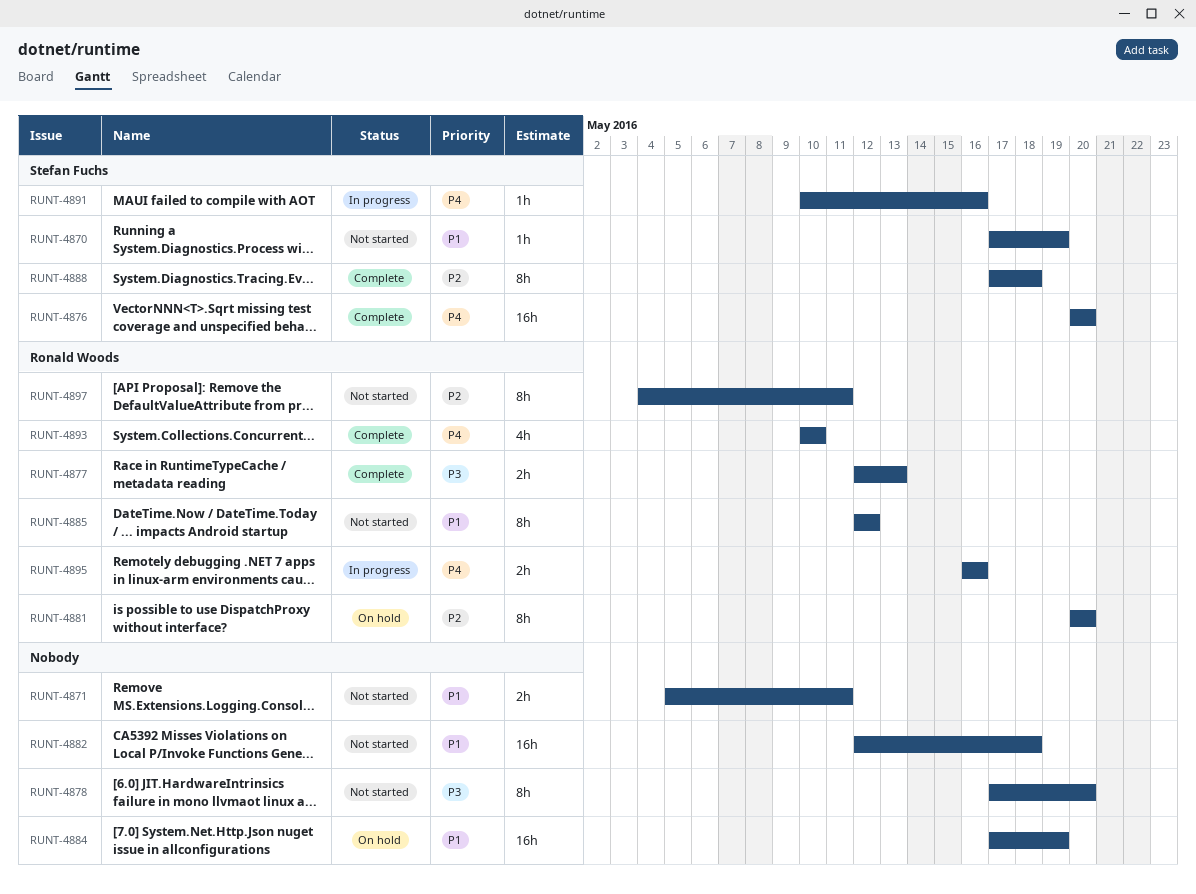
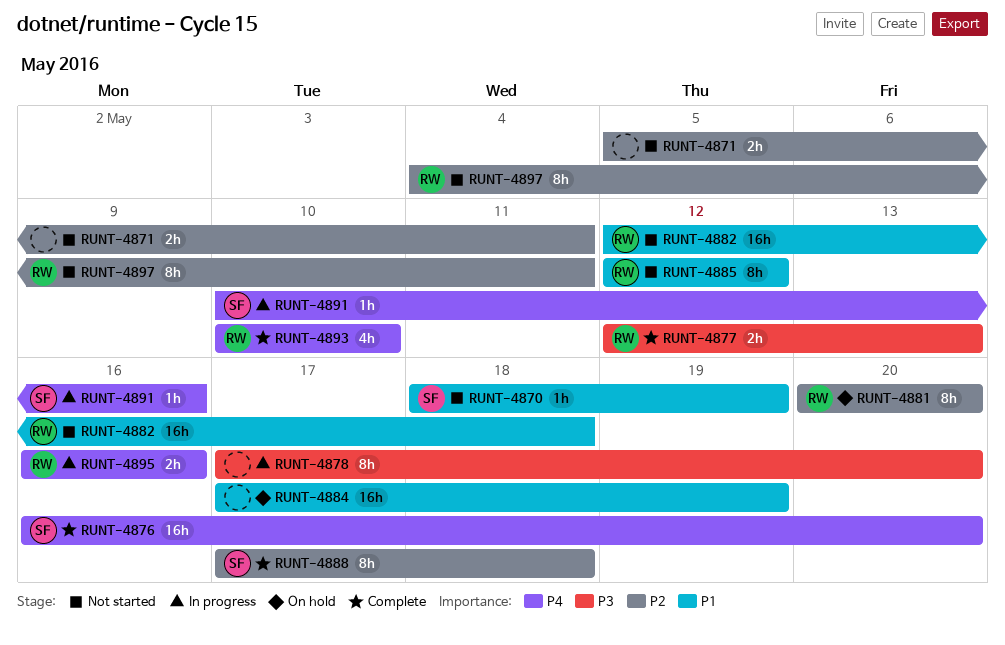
RUNT-4870, start: May 17 -> May 18
RUNT-4871, priority: P1 -> P2
RUNT-4876, start: May 20 -> May 16
RUNT-4878, status: Not started -> In progress
RUNT-4882, owner: none -> Ronald Woods

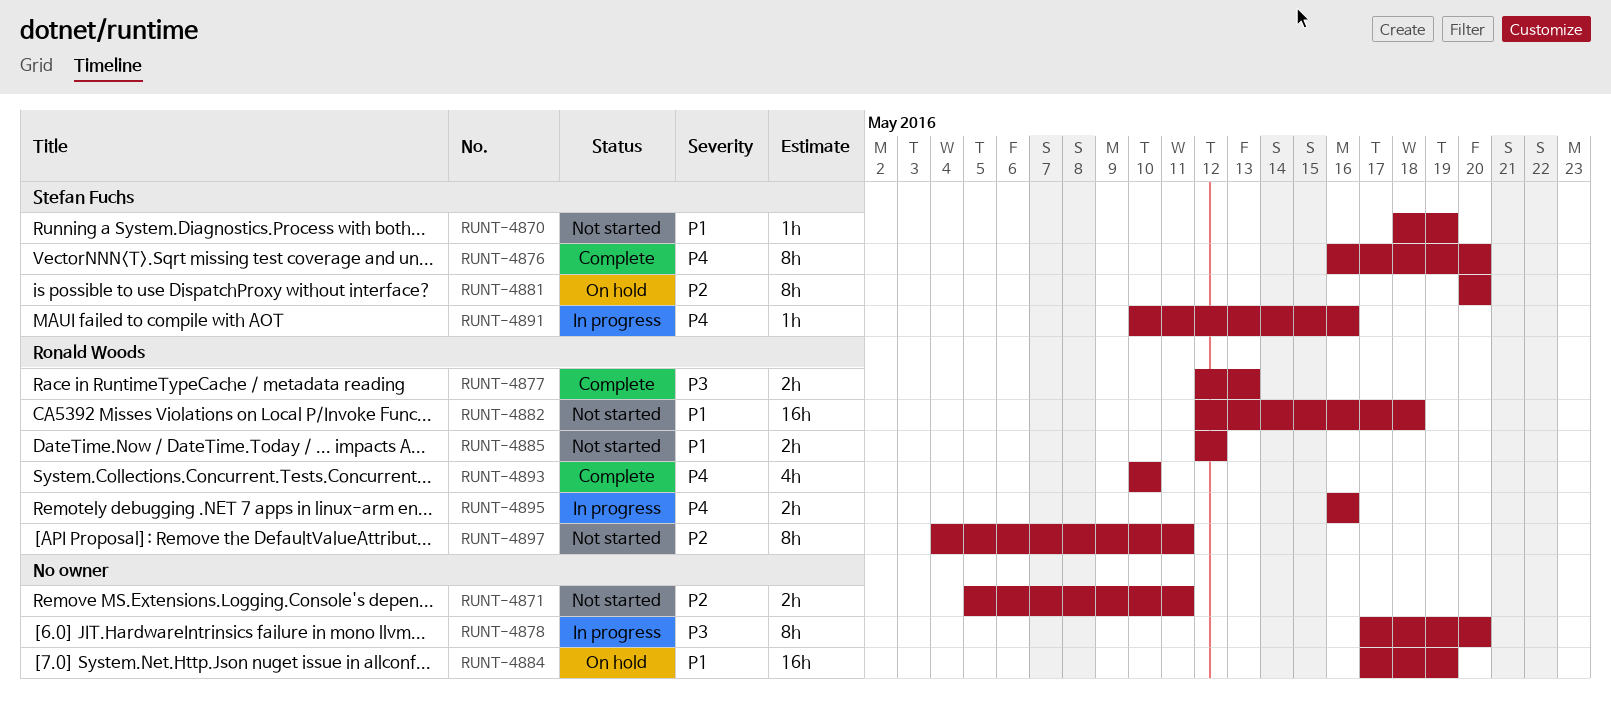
RUNT-4876, estimate: 16h -> 8h
RUNT-4881, owner: Ronald Woods -> Stefan Fuchs
RUNT-4885, estimate: 8h -> 2h
RUNT-4888: present -> none

